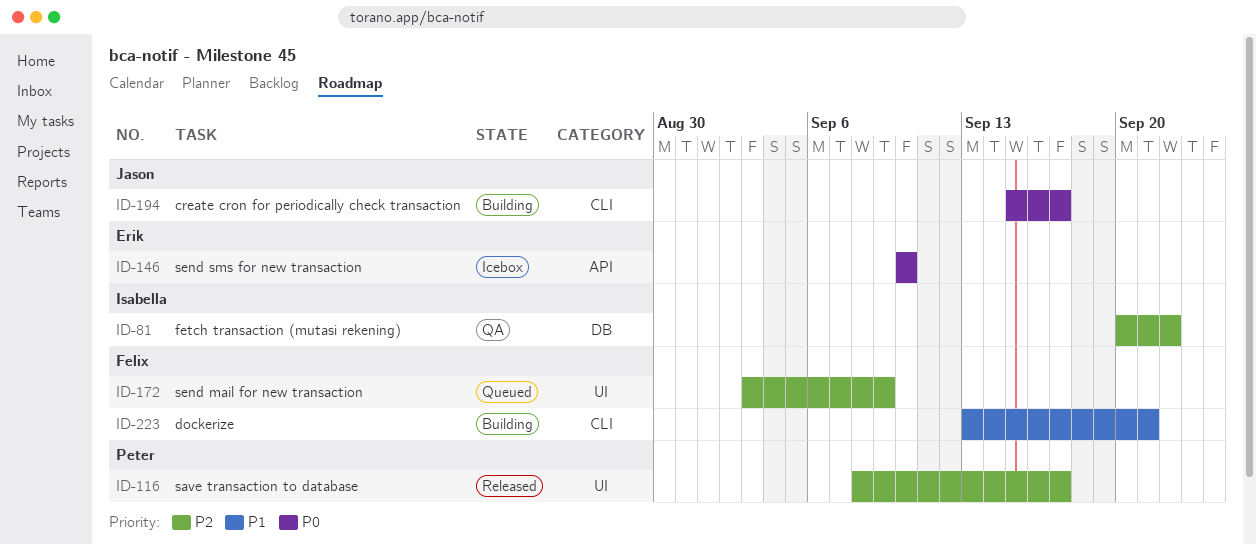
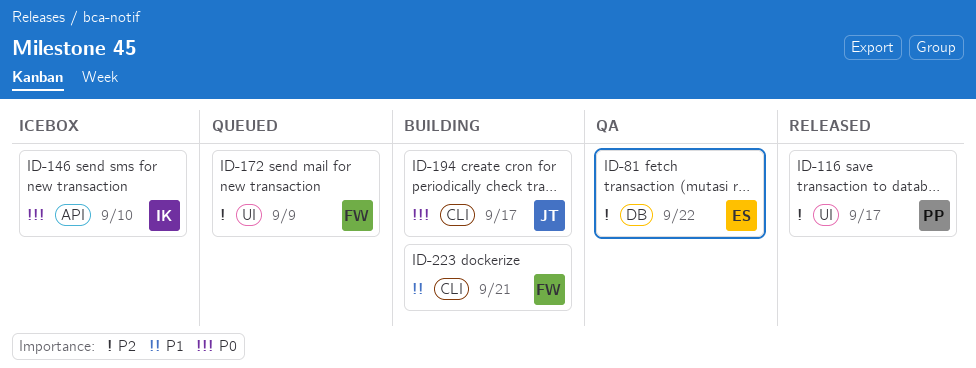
ID-81, owner: Isabella -> Erik
ID-146, owner: Erik -> Isabella

